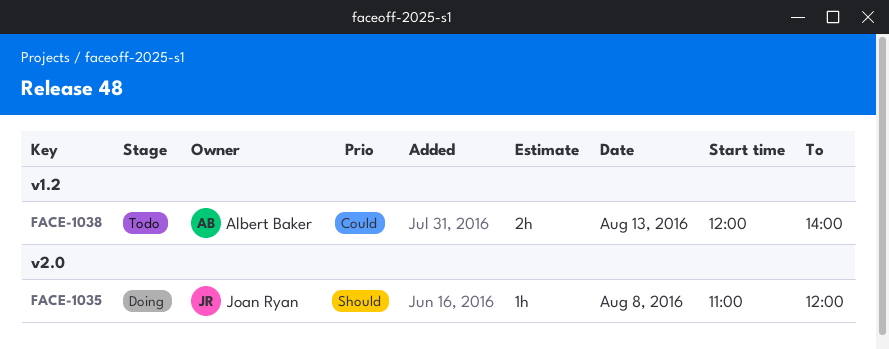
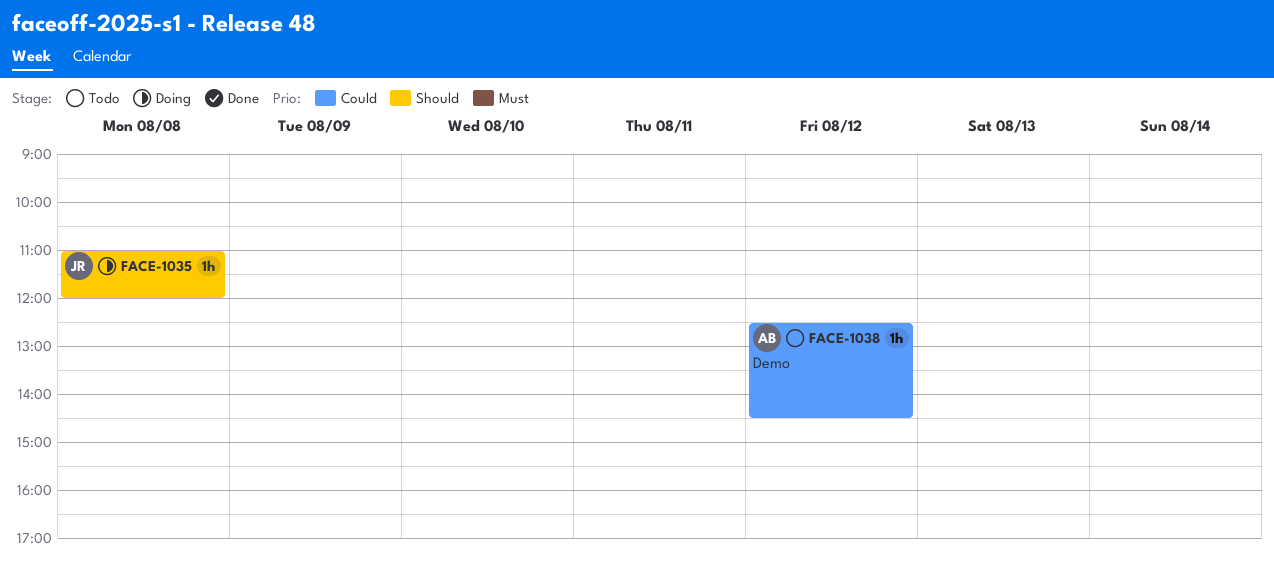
FACE-1038, estimate: 2h -> 1h
FACE-1038, day: Aug 13 -> Aug 12
FACE-1038, begins: 12:00 -> 12:30
FACE-1038, ends: 14:00 -> 14:30

